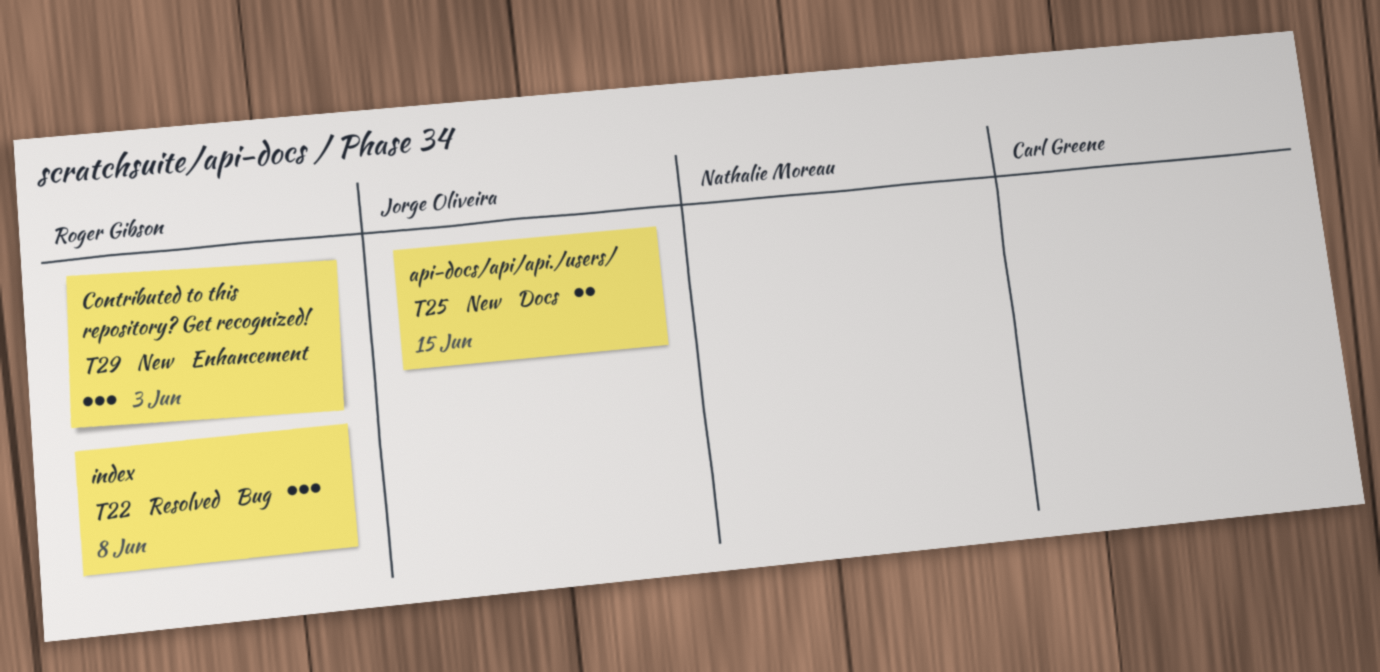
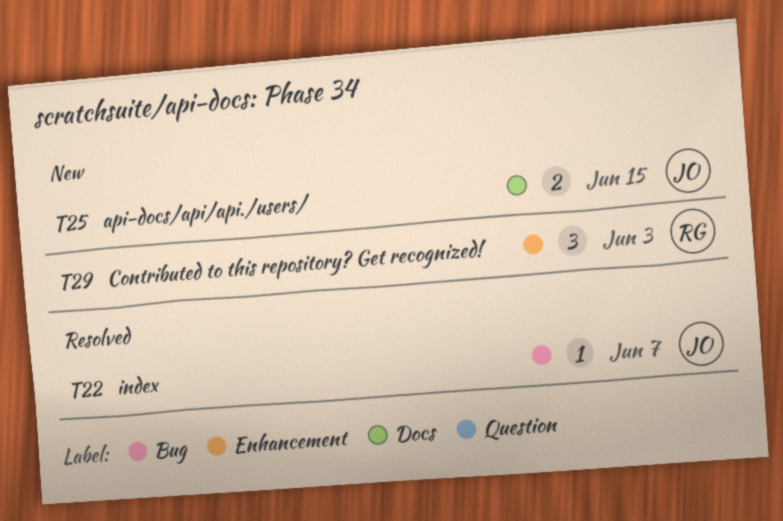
T22, owner: Roger Gibson -> Jorge Oliveira
T22, estimate: 3 -> 1
T22, due: Jun 8 -> Jun 7

